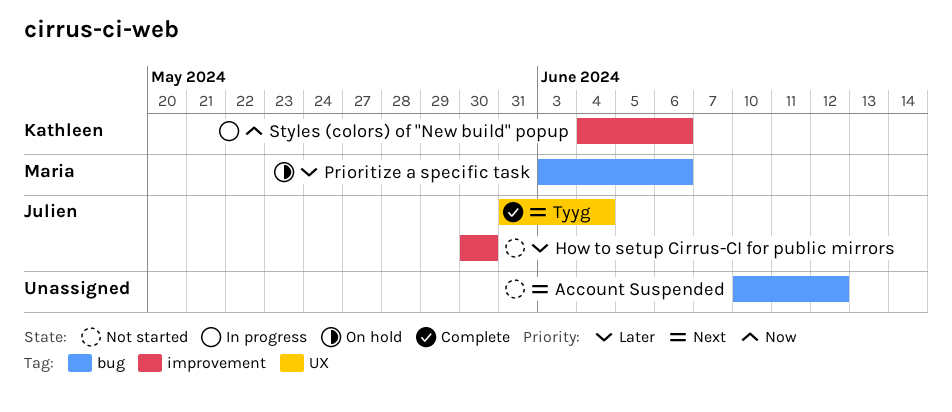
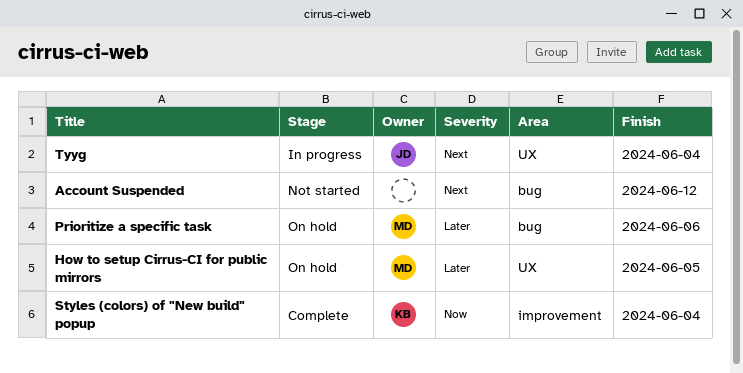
How to setup Cirrus-CI for public mirrors, status: Not started -> On hold
How to setup Cirrus-CI for public mirrors, owner: Julien -> Maria
How to setup Cirrus-CI for public mirrors, label: improvement -> UX
How to setup Cirrus-CI for public mirrors, due: May 30 -> Jun 5
Styles (colors) of "New build" popup, status: In progress -> Complete
Styles (colors) of "New build" popup, due: Jun 6 -> Jun 4
Tyyg, status: Complete -> In progress

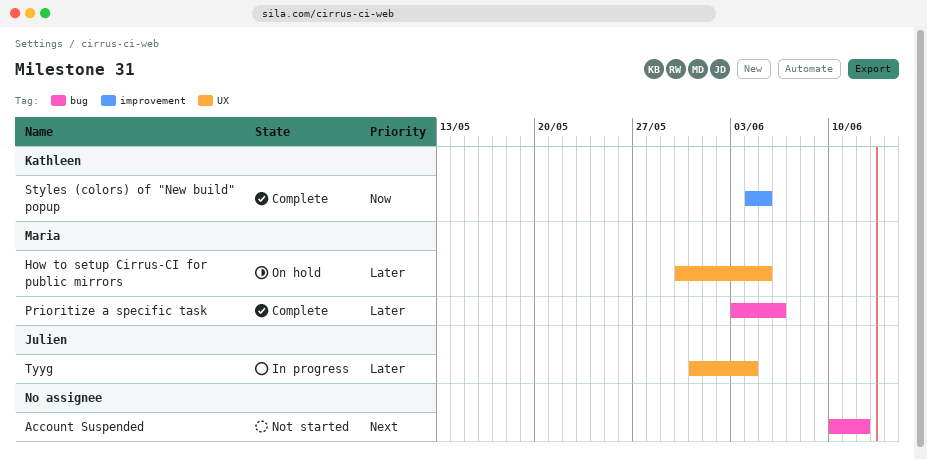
Prioritize a specific task, status: On hold -> Complete
Styles (colors) of "New build" popup, due: Jun 4 -> Jun 5
Tyyg, priority: Next -> Later

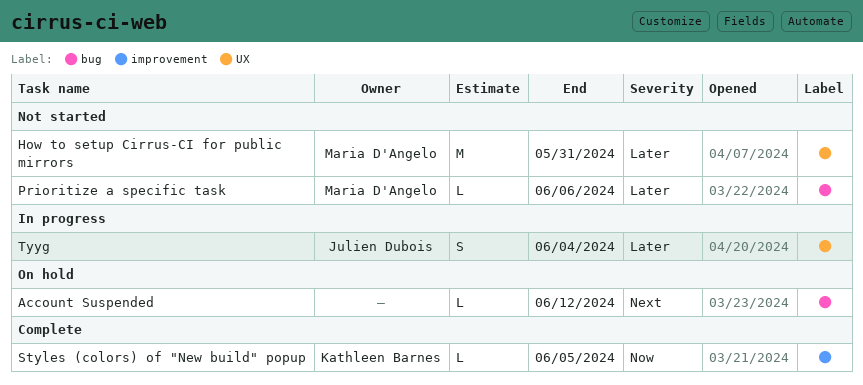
Account Suspended, status: Not started -> On hold
How to setup Cirrus-CI for public mirrors, status: On hold -> Not started
How to setup Cirrus-CI for public mirrors, due: Jun 5 -> May 31
Prioritize a specific task, status: Complete -> Not started

